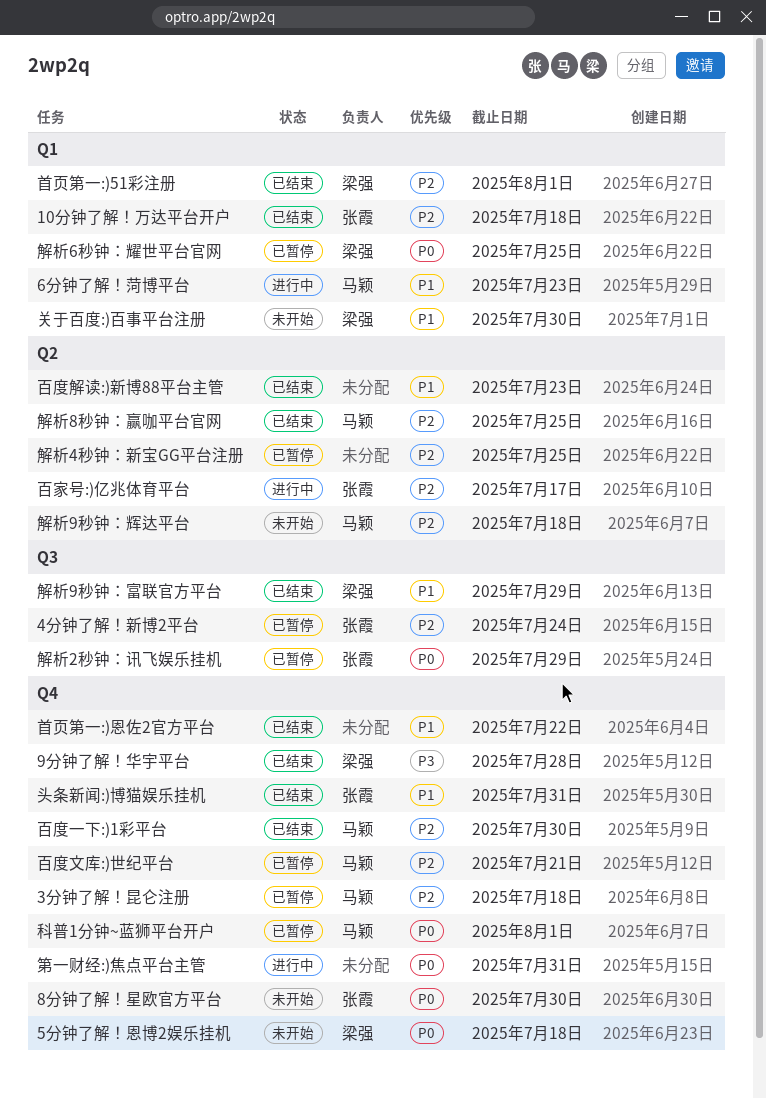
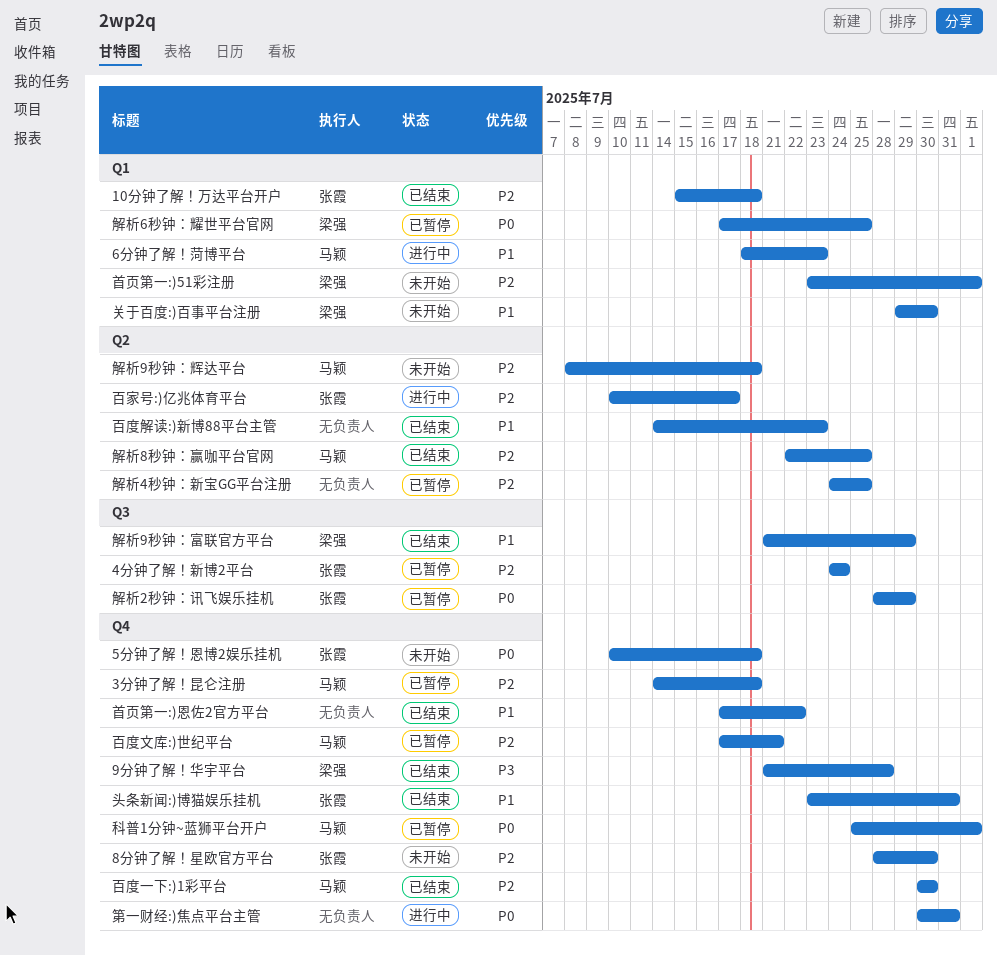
5分钟了解！恩博2娱乐挂机, owner: 梁强 -> 张霞
8分钟了解！星欧官方平台, priority: P0 -> P2
首页第一:)51彩注册, status: 已结束 -> 未开始

